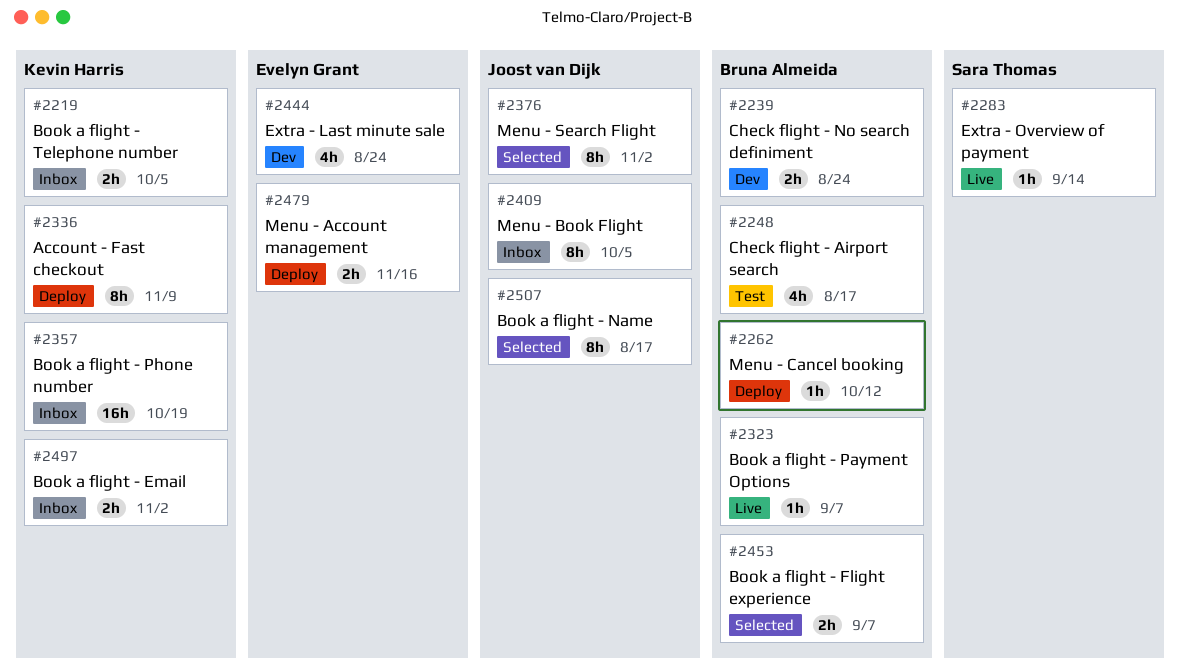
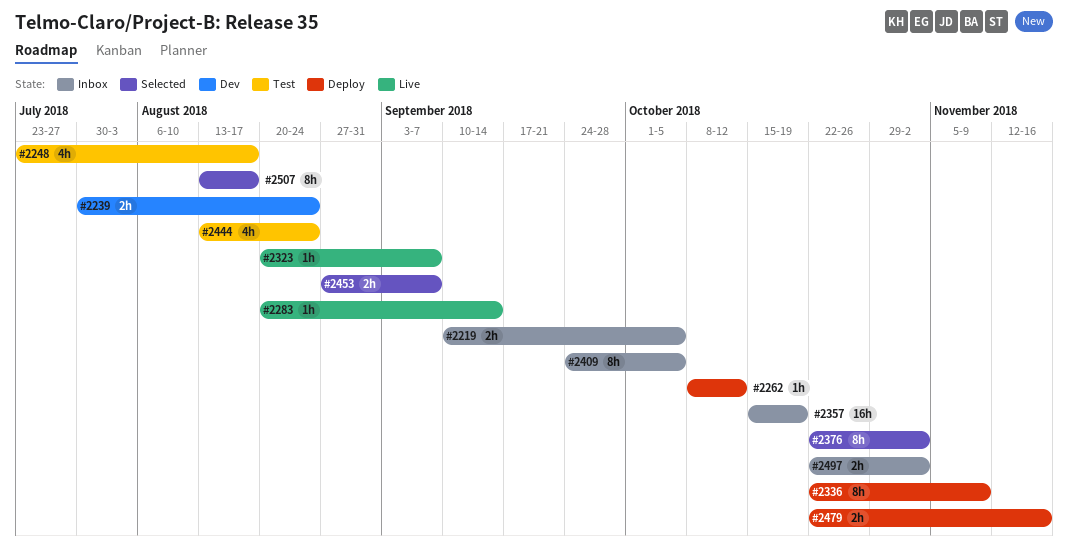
#2444, status: Dev -> Test

